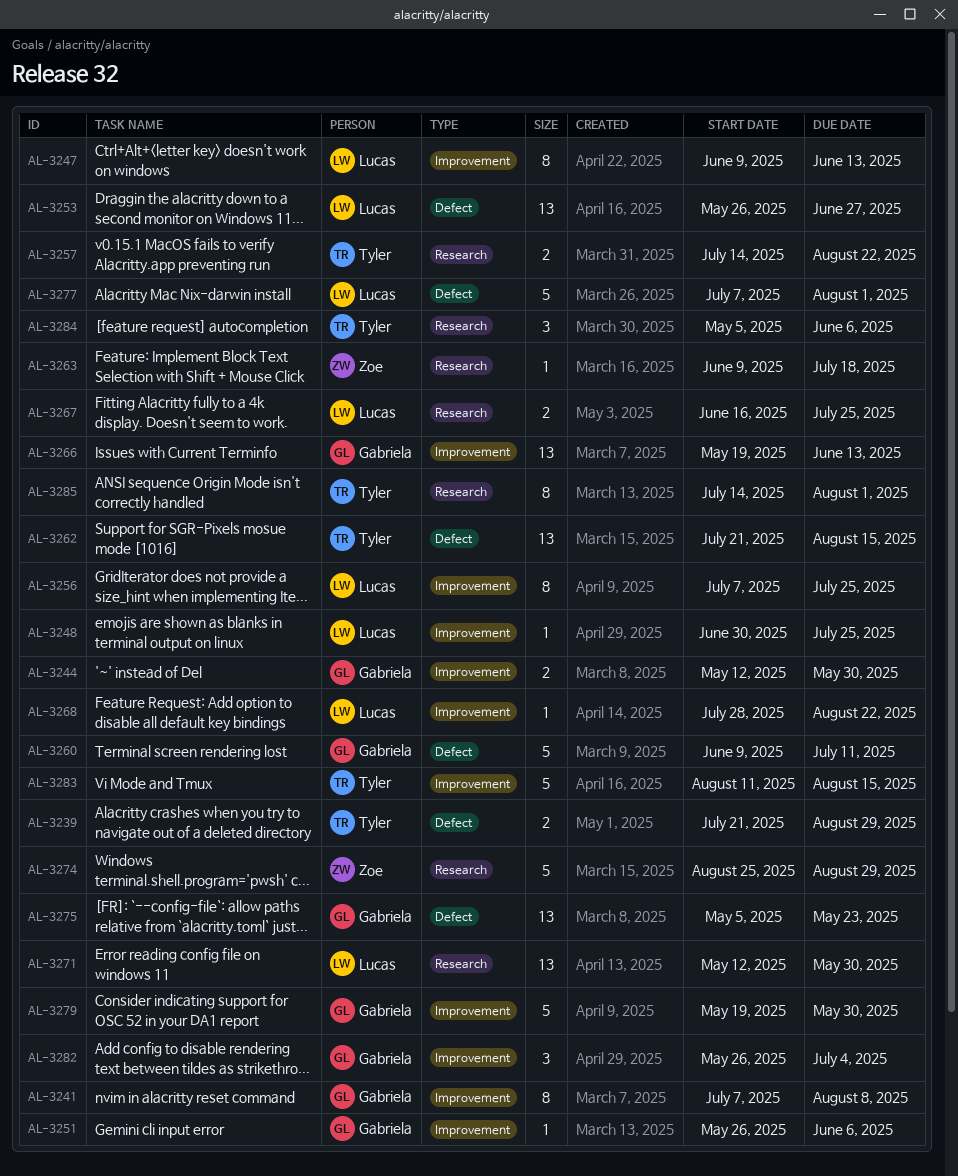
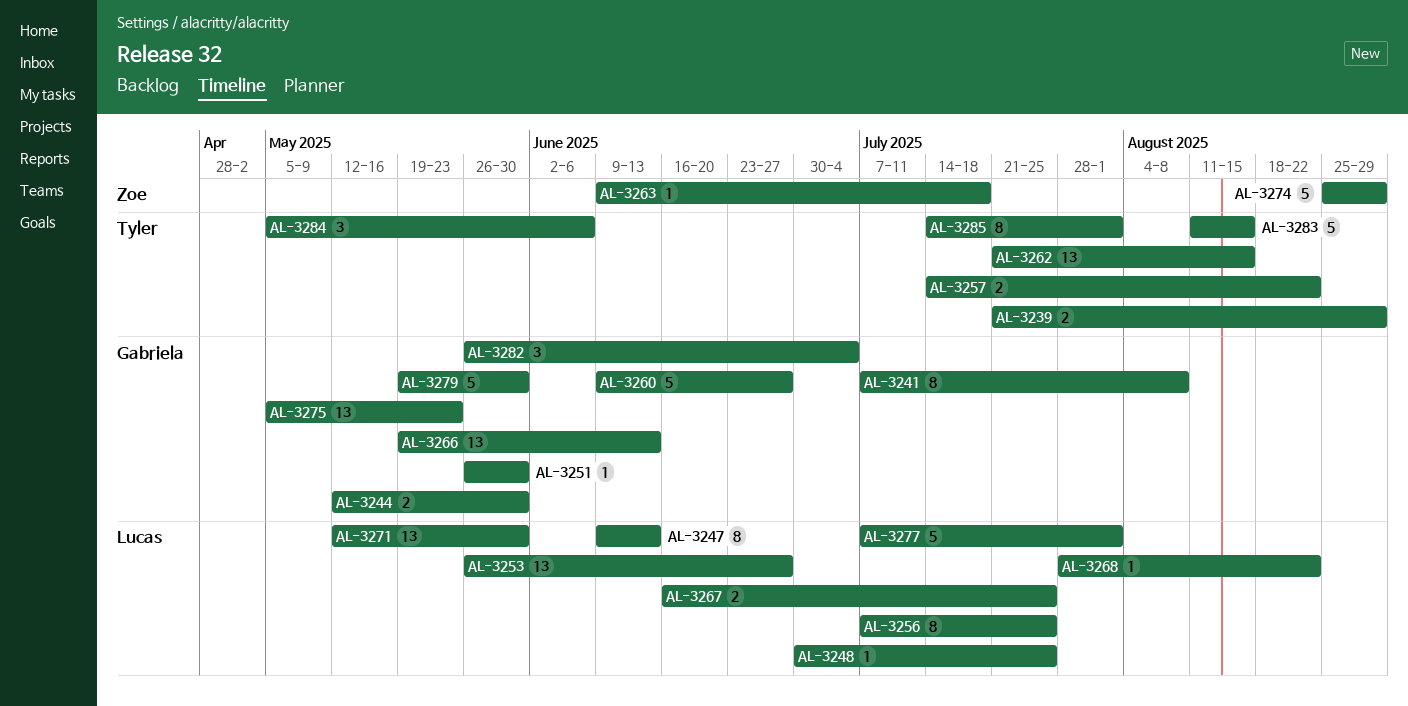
AL-3251, due: Jun 6 -> May 30
AL-3260, due: Jul 11 -> Jun 27

